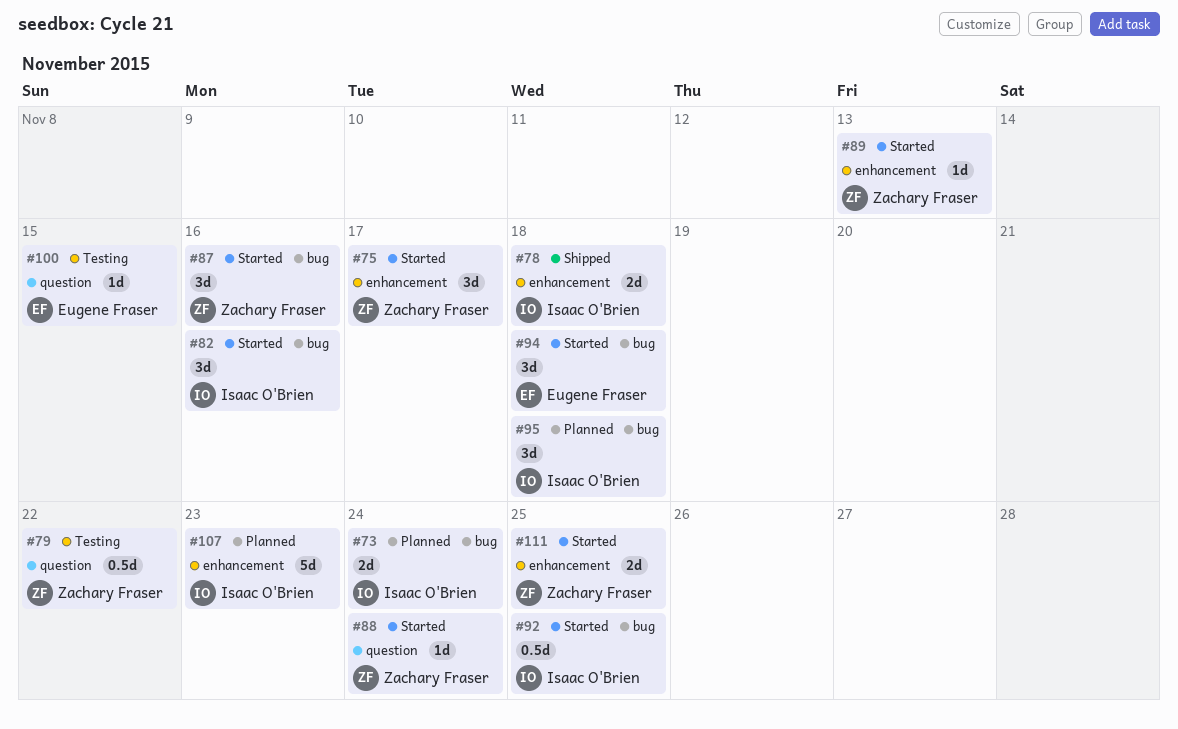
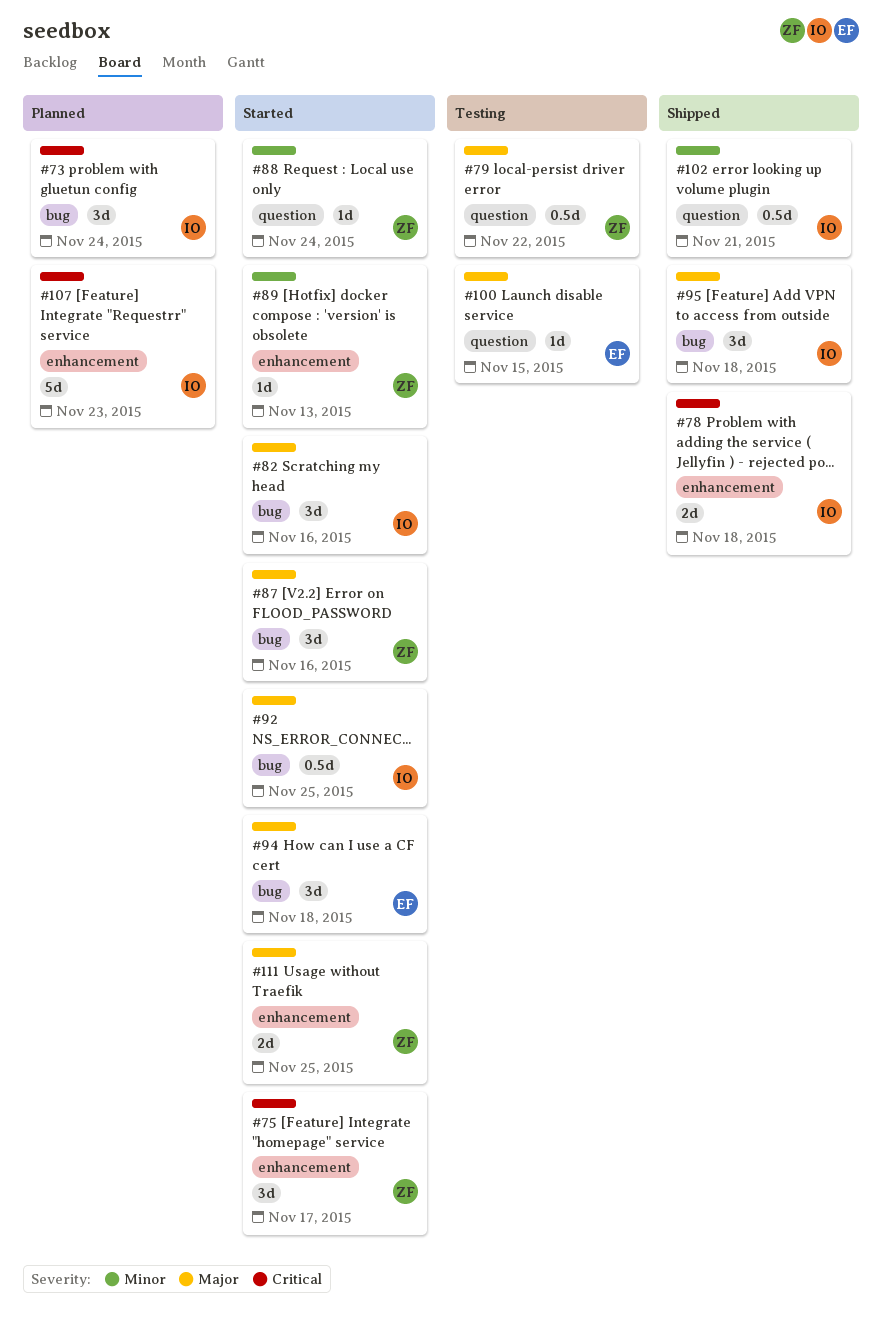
#73, estimate: 2d -> 3d
#95, status: Planned -> Shipped
#102: none -> present

